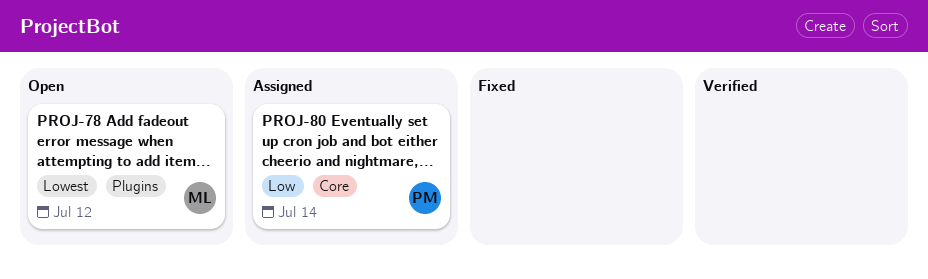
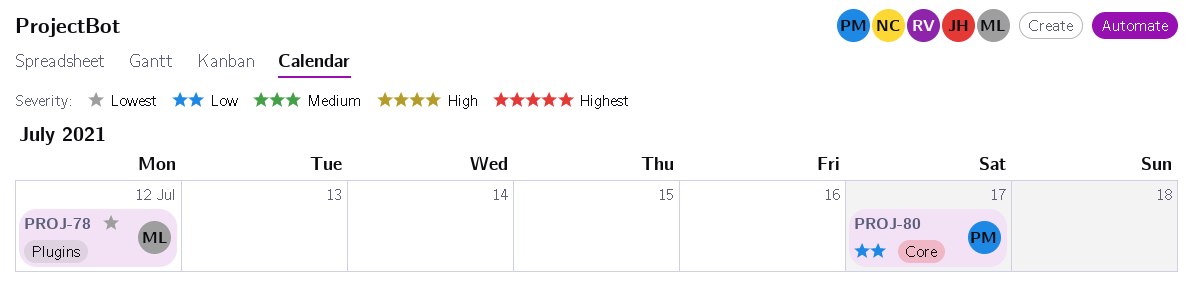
PROJ-80, due: Jul 14 -> Jul 17

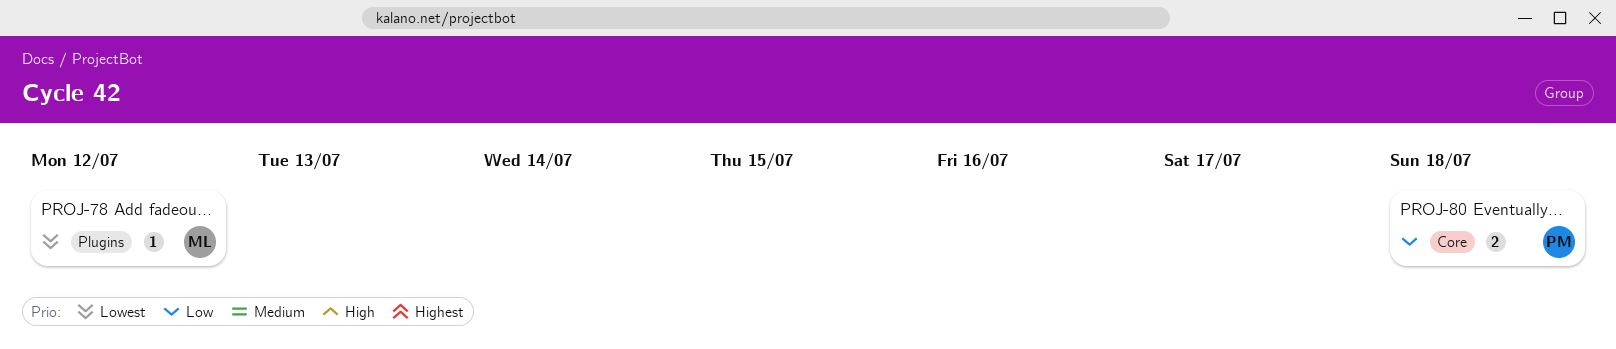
PROJ-80, due: Jul 17 -> Jul 18

